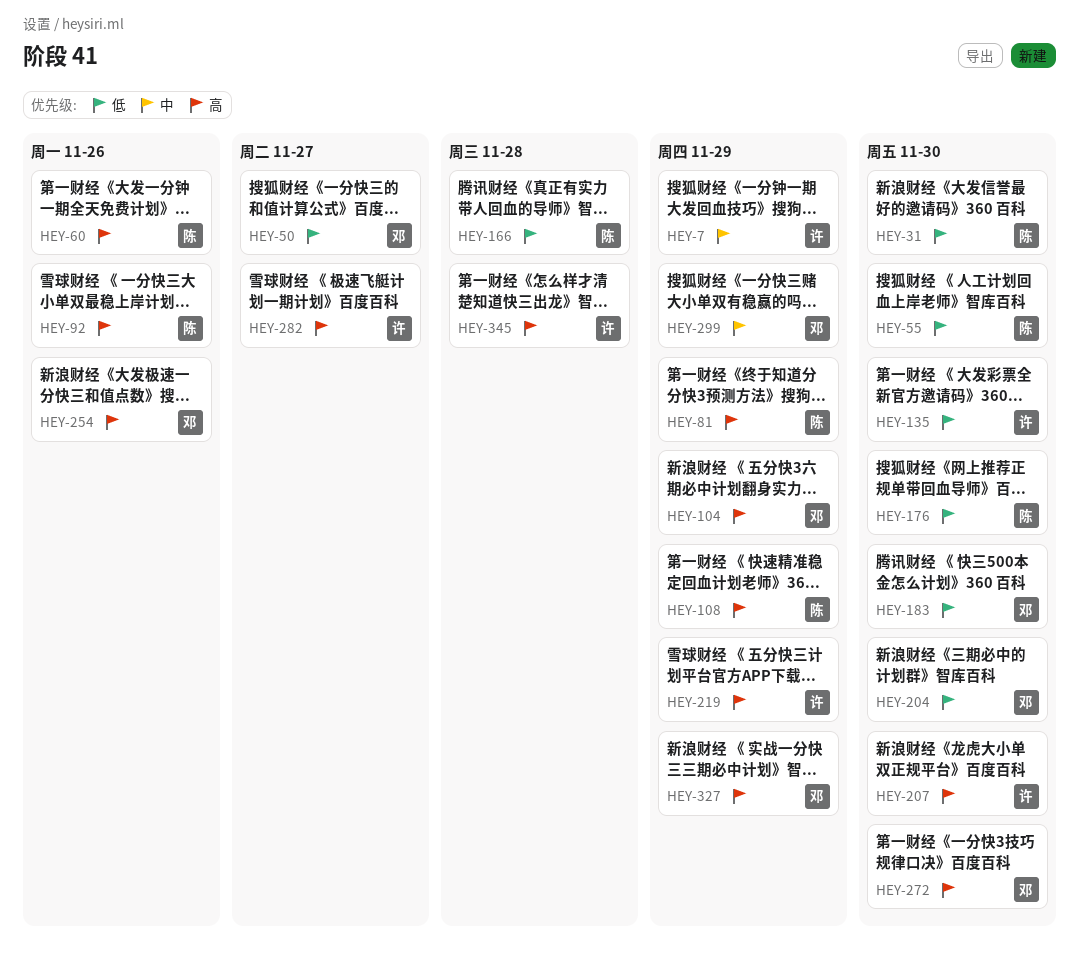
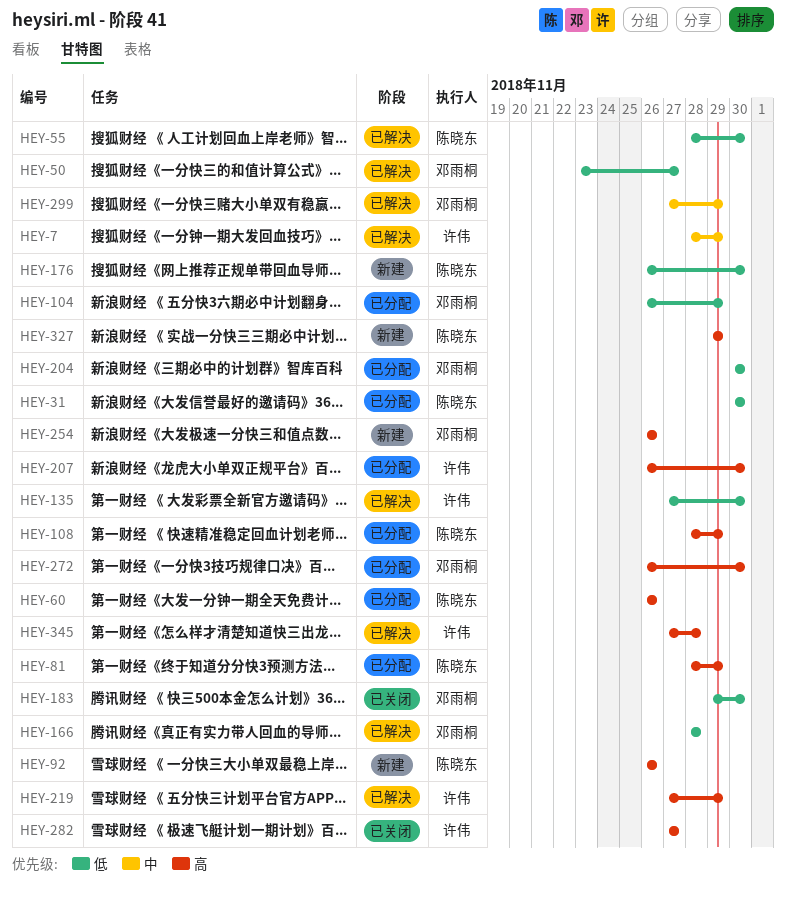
HEY-104, priority: 高 -> 低
HEY-166, owner: 陈晓东 -> 邓雨桐
HEY-327, owner: 邓雨桐 -> 陈晓东

